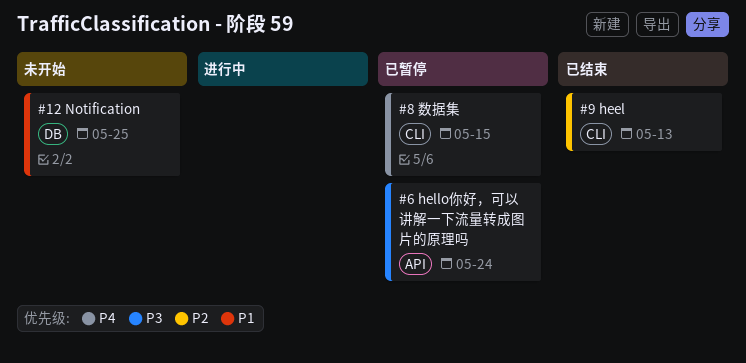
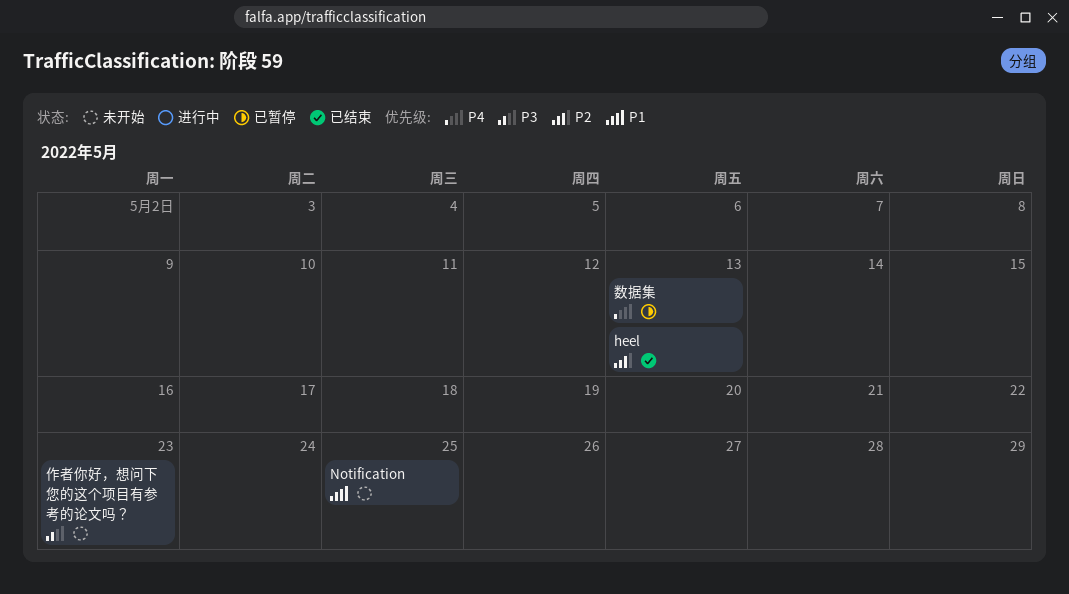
hello你好，可以讲解一下流量转成图片的原理吗: present -> none
作者你好，想问下您的这个项目有参考的论文吗？: none -> present
数据集, due: May 15 -> May 13

